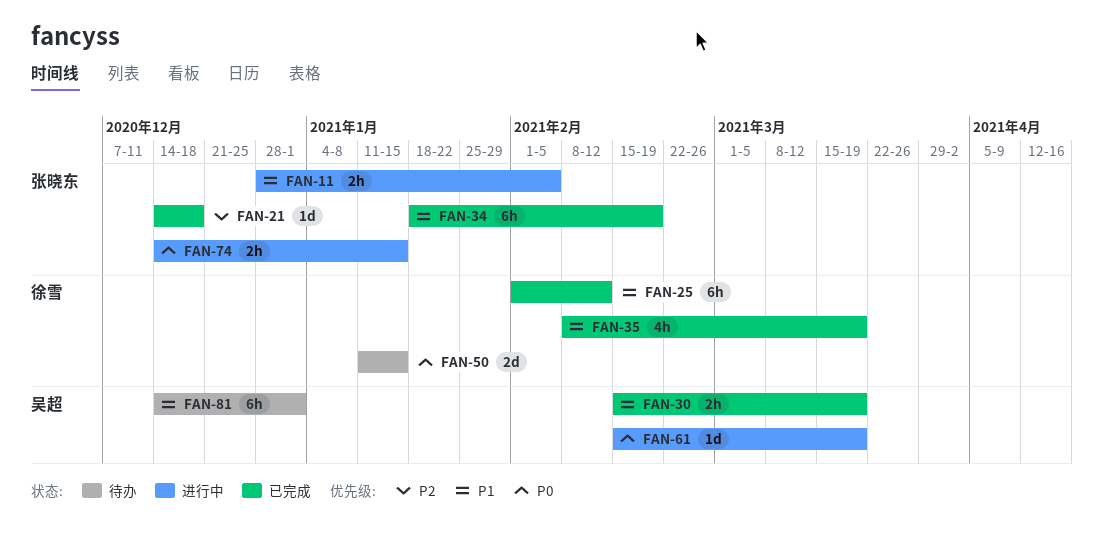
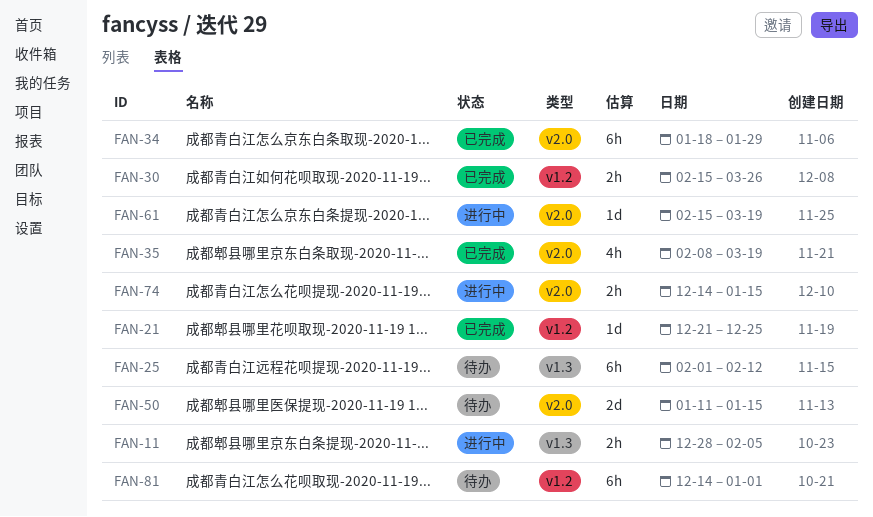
FAN-21, start: Dec 14 -> Dec 21
FAN-21, due: Dec 18 -> Dec 25
FAN-25, status: 已完成 -> 待办
FAN-30, due: Mar 19 -> Mar 26
FAN-34, due: Feb 19 -> Jan 29

